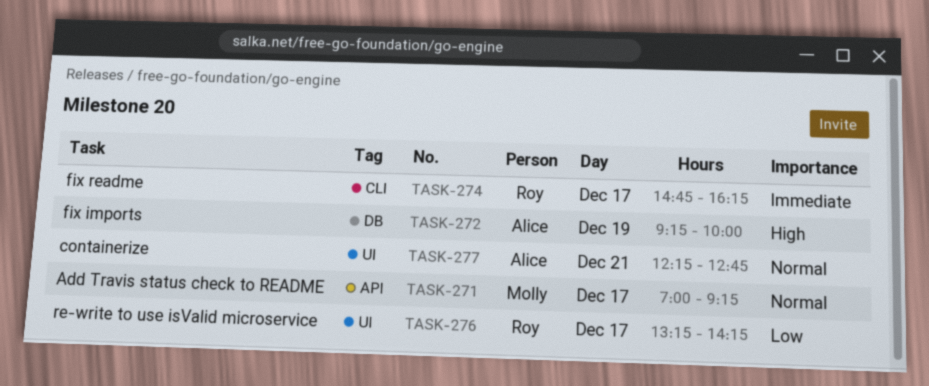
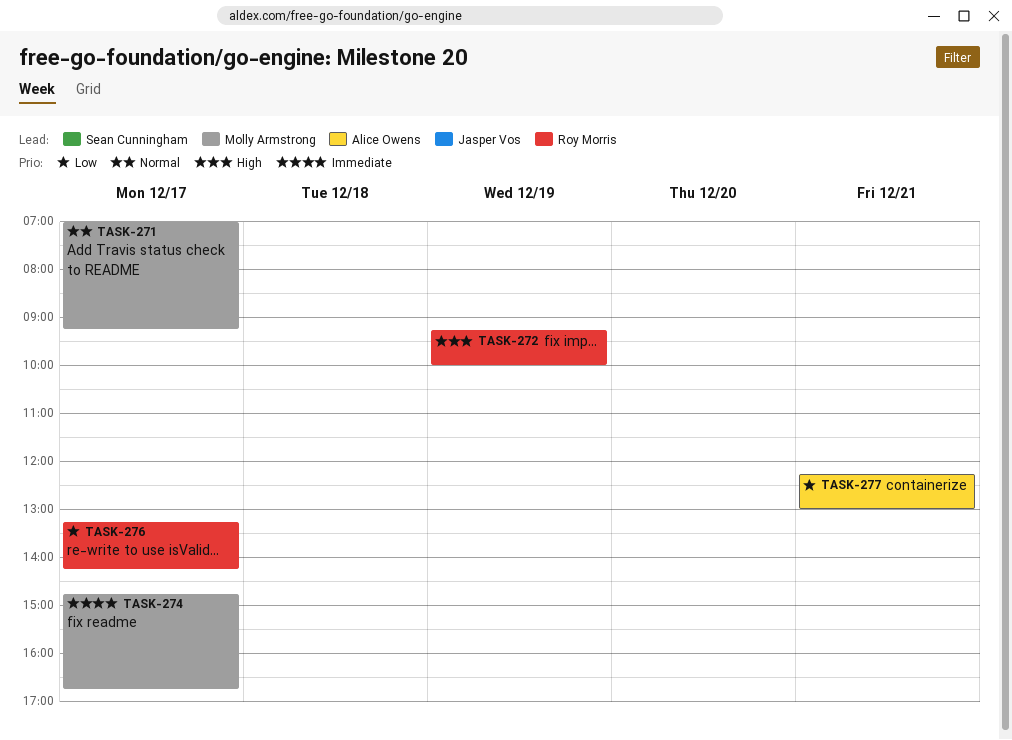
TASK-272, owner: Alice Owens -> Roy Morris
TASK-274, owner: Roy Morris -> Molly Armstrong
TASK-274, ends: 16:15 -> 16:45
TASK-277, priority: Normal -> Low
TASK-277, ends: 12:45 -> 13:00

